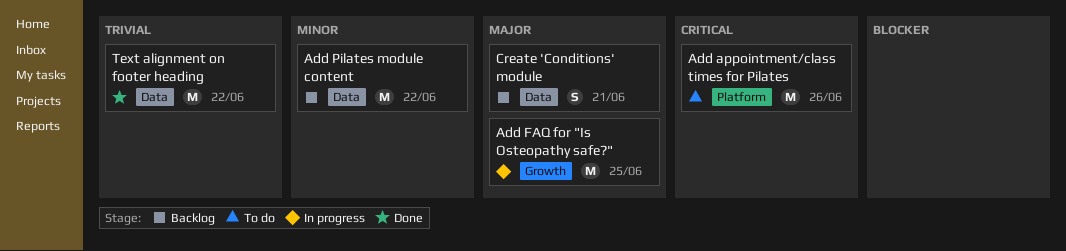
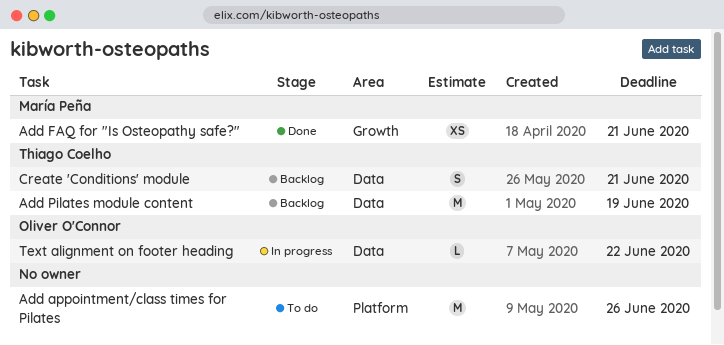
Add FAQ for "Is Osteopathy safe?", status: In progress -> Done
Add FAQ for "Is Osteopathy safe?", estimate: M -> XS
Add FAQ for "Is Osteopathy safe?", due: Jun 25 -> Jun 21
Add Pilates module content, due: Jun 22 -> Jun 19
Text alignment on footer heading, status: Done -> In progress
Text alignment on footer heading, estimate: M -> L

